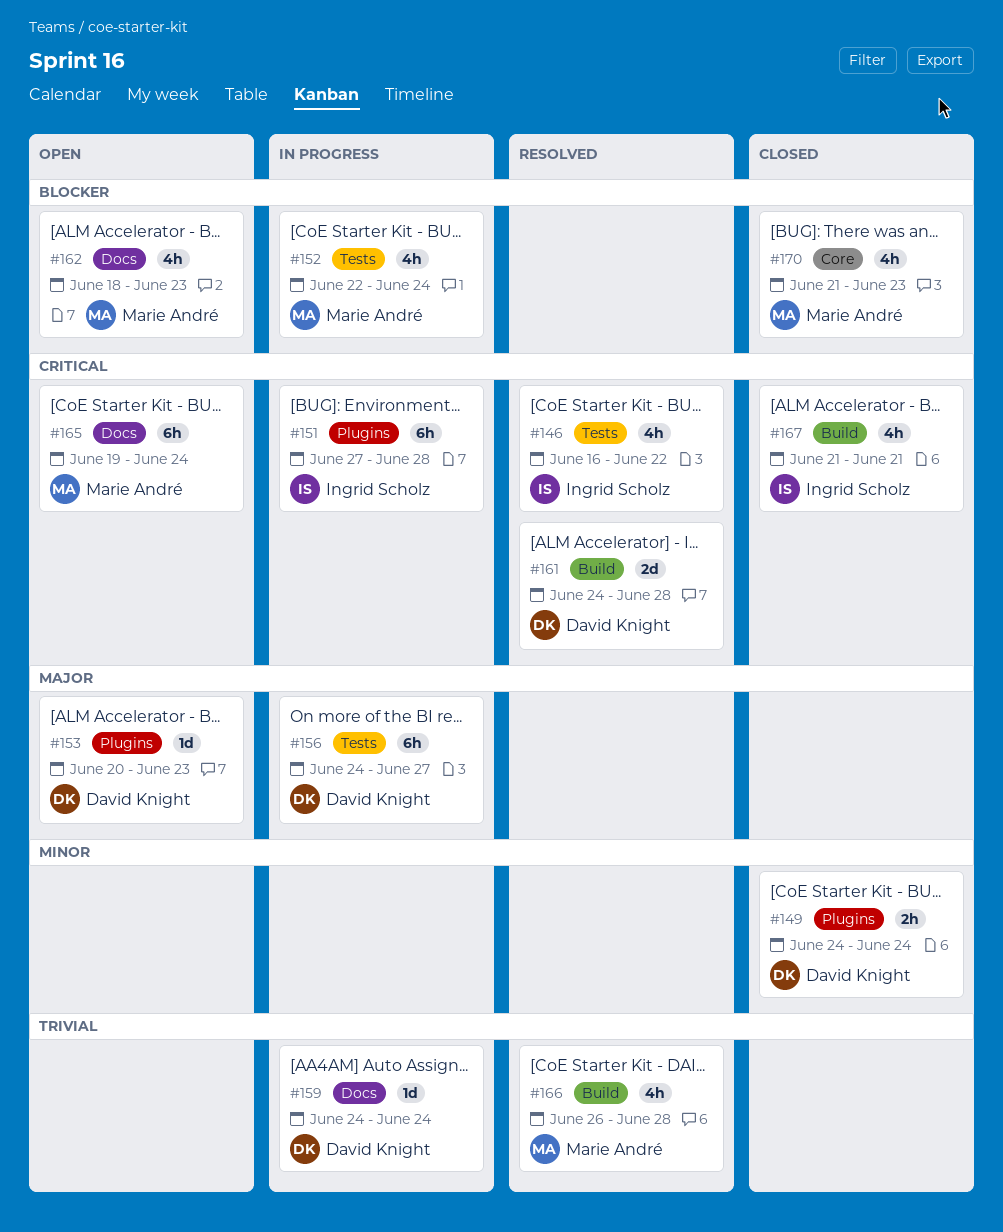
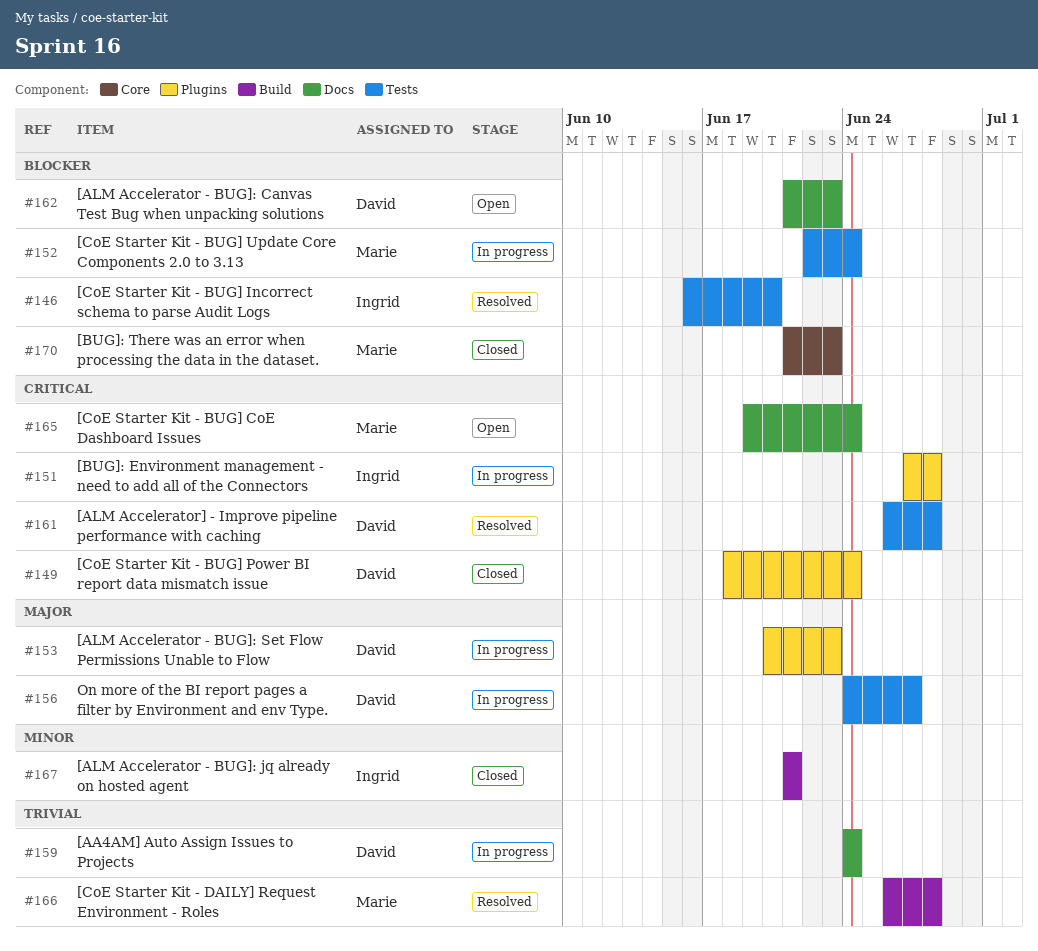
#146, priority: Critical -> Blocker
#146, due: Jun 22 -> Jun 20
#149, priority: Minor -> Critical
#149, start: Jun 24 -> Jun 18
#153, status: Open -> In progress
#161, label: Build -> Tests
#161, start: Jun 24 -> Jun 26
#162, owner: Marie André -> David Knight
#162, start: Jun 18 -> Jun 21
#167, priority: Critical -> Minor

